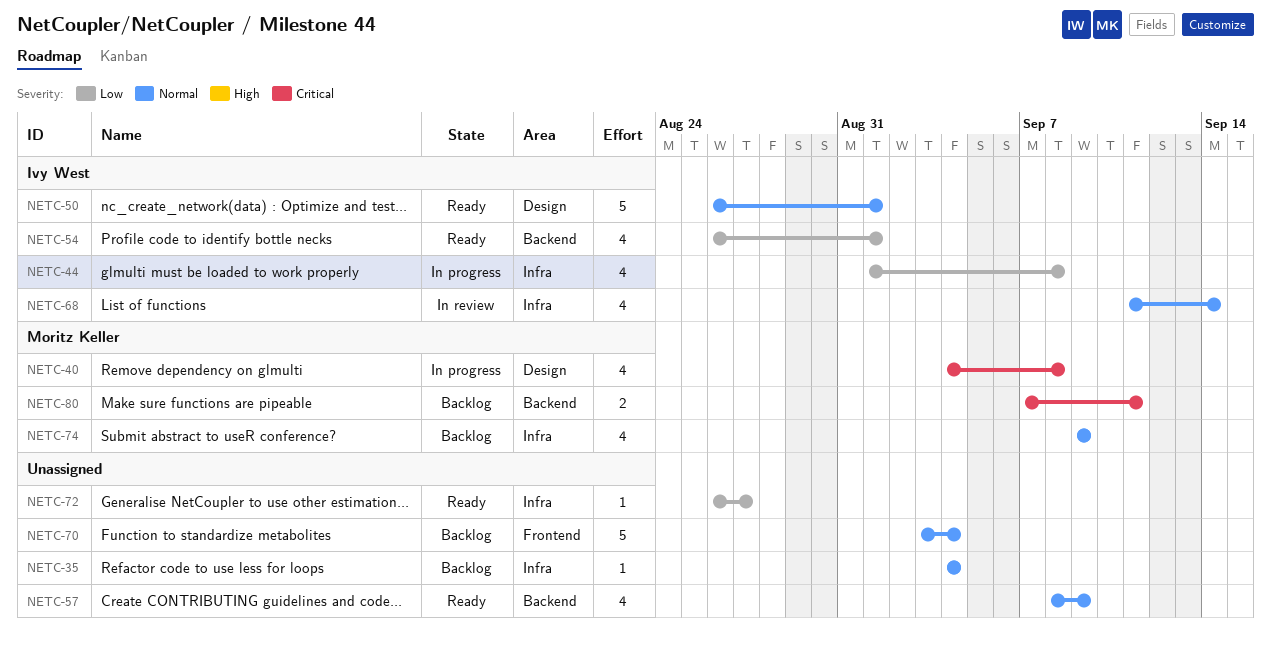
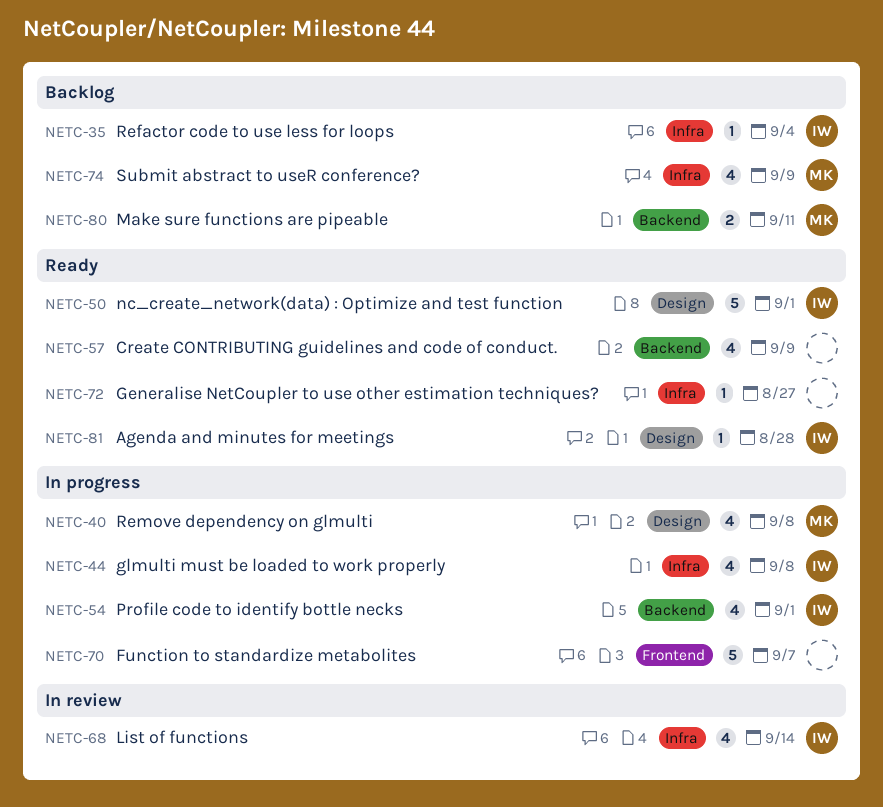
NETC-35, owner: none -> Ivy West
NETC-54, status: Ready -> In progress
NETC-70, status: Backlog -> In progress
NETC-70, due: Sep 4 -> Sep 7
NETC-81: none -> present

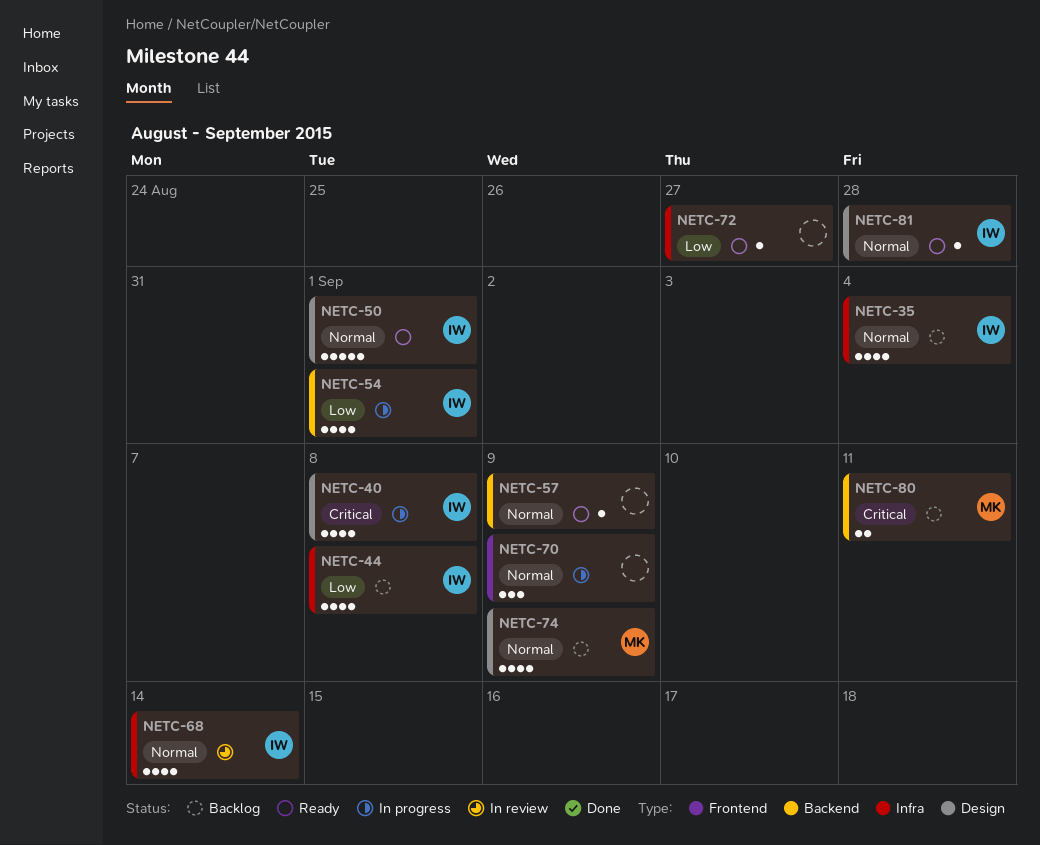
NETC-35, estimate: 1 -> 4
NETC-40, owner: MK -> IW
NETC-44, status: In progress -> Backlog
NETC-57, estimate: 4 -> 1
NETC-70, estimate: 5 -> 3
NETC-70, due: Sep 7 -> Sep 9
NETC-74, label: Infra -> Design

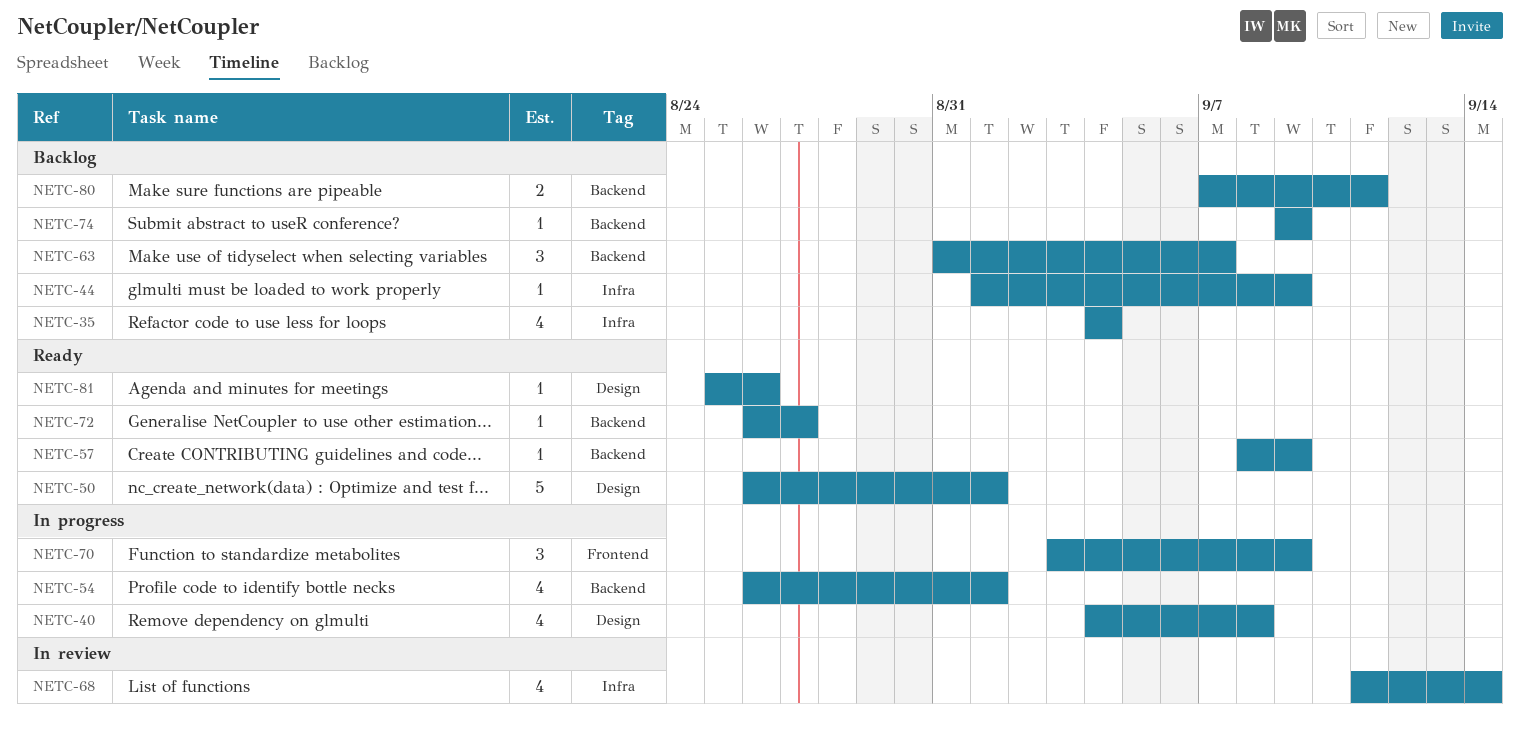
NETC-44, estimate: 4 -> 1
NETC-44, due: Sep 8 -> Sep 9
NETC-63: none -> present
NETC-72, label: Infra -> Backend
NETC-74, label: Design -> Backend
NETC-74, estimate: 4 -> 1
NETC-81, due: Aug 28 -> Aug 26

